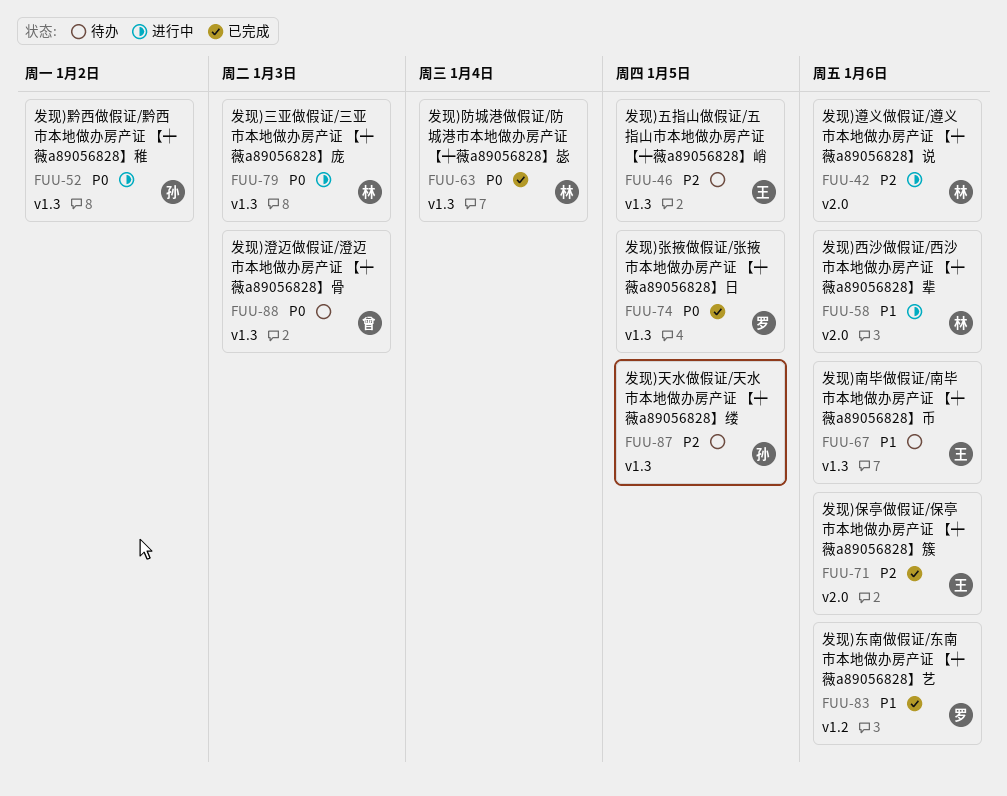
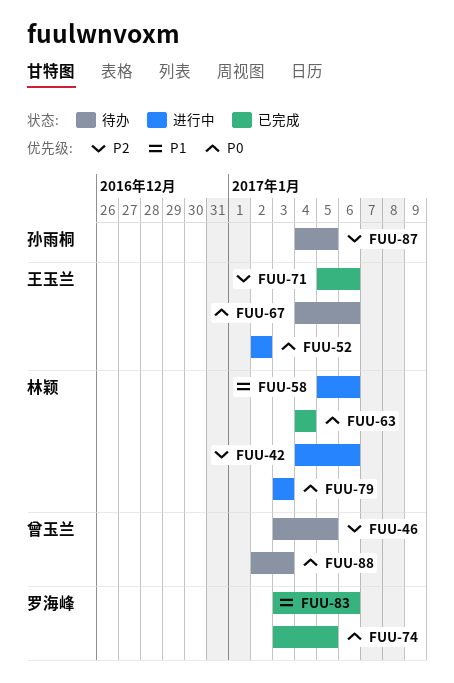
FUU-46, owner: 王玉兰 -> 曾玉兰
FUU-52, owner: 孙雨桐 -> 王玉兰
FUU-67, priority: P1 -> P0

